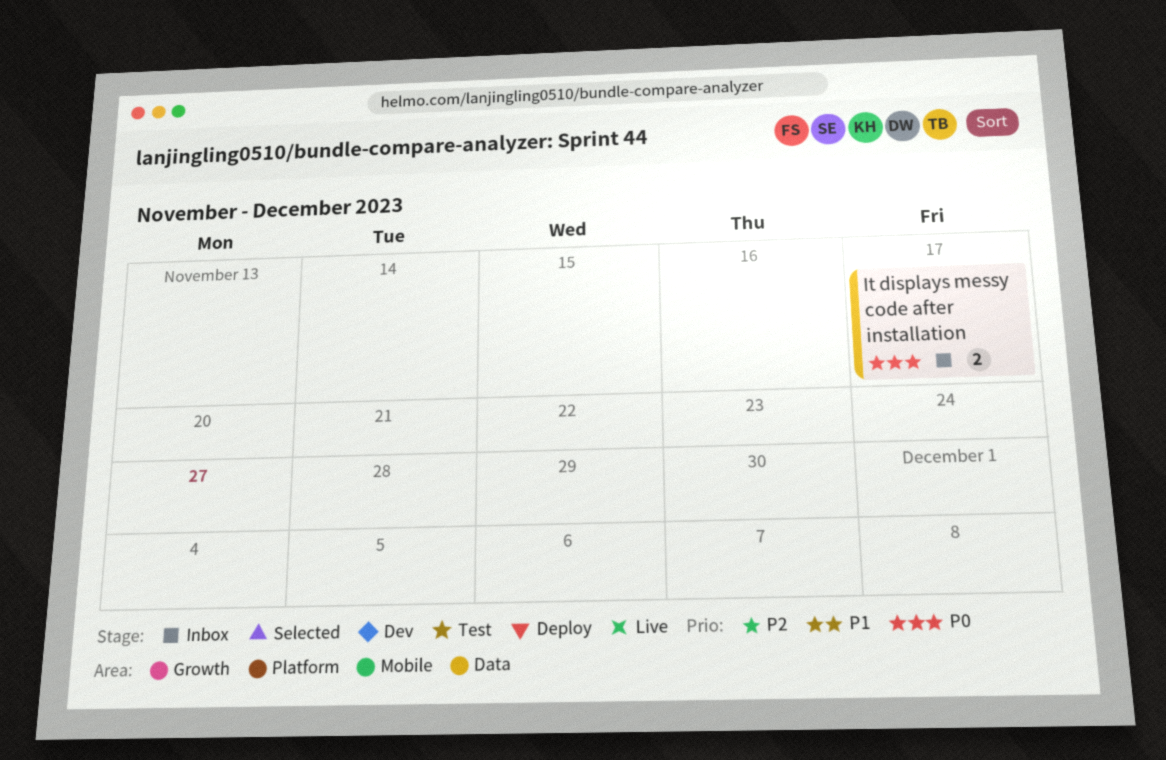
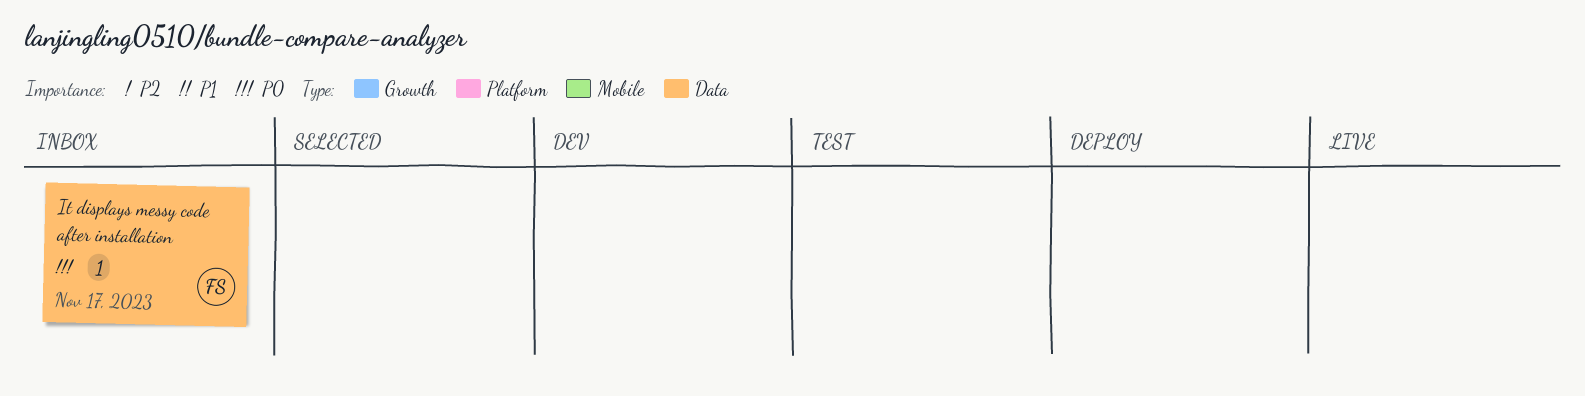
It displays messy code after installation, estimate: 2 -> 1

